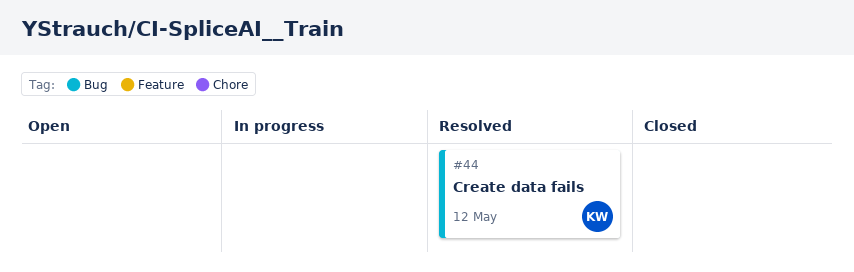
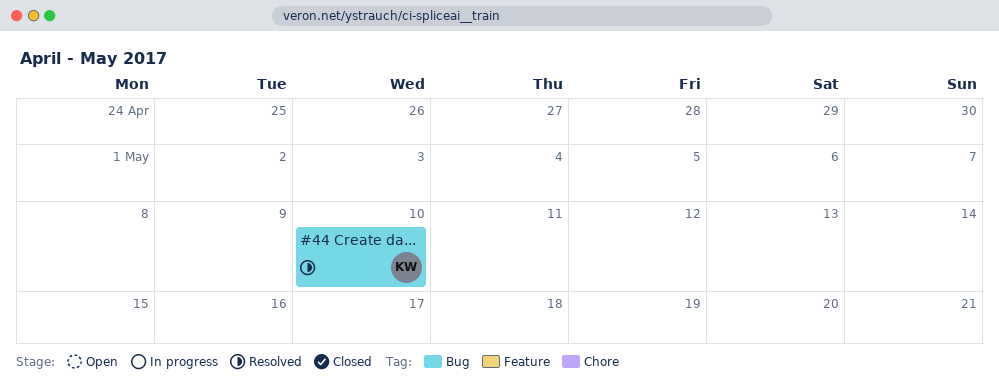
#44, due: May 12 -> May 10

